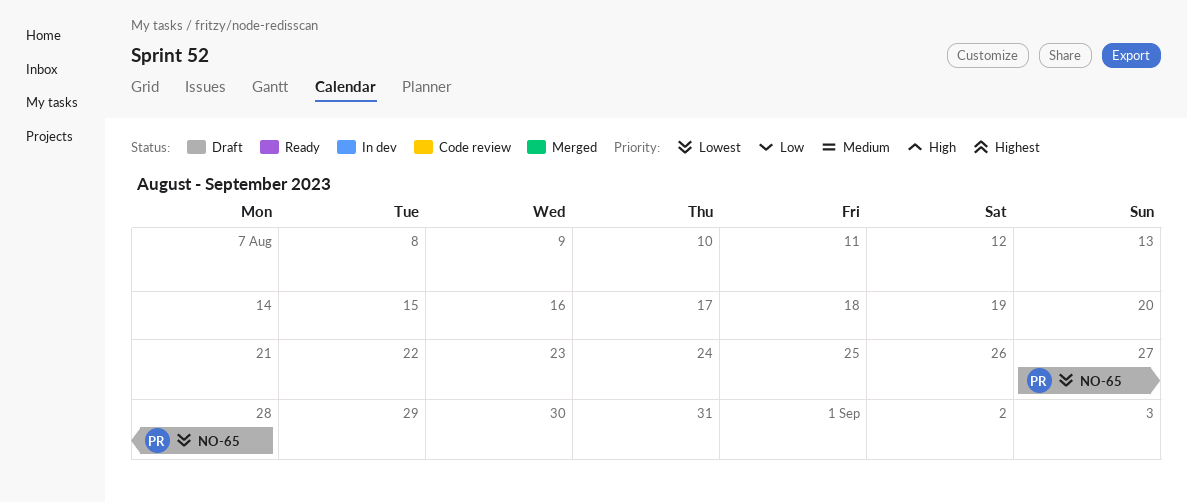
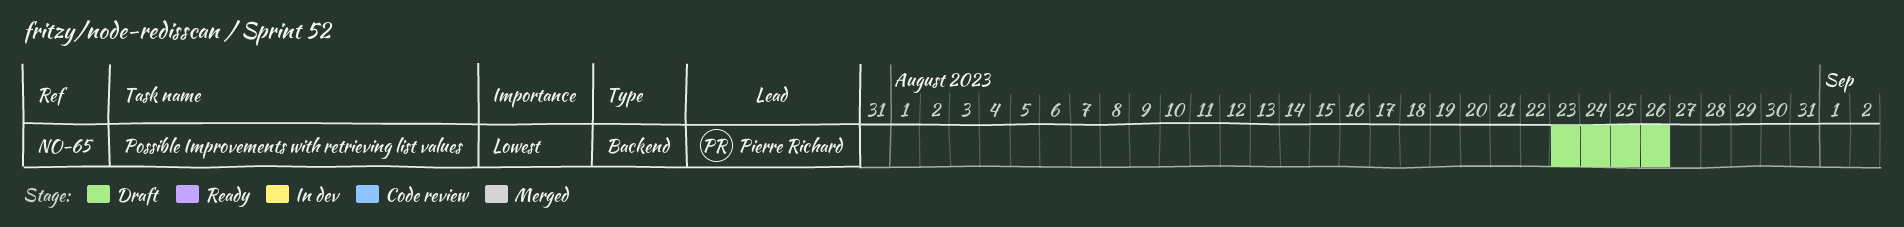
NO-65, start: Aug 27 -> Aug 23
NO-65, due: Aug 28 -> Aug 26

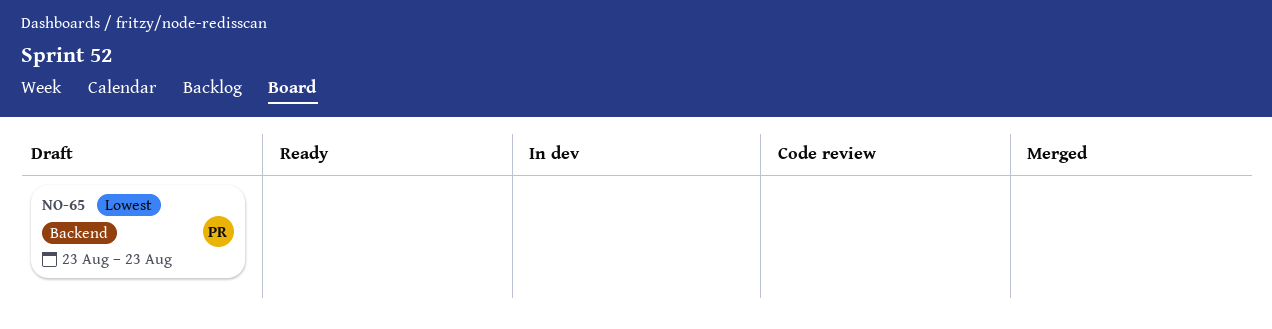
NO-65, due: Aug 26 -> Aug 23

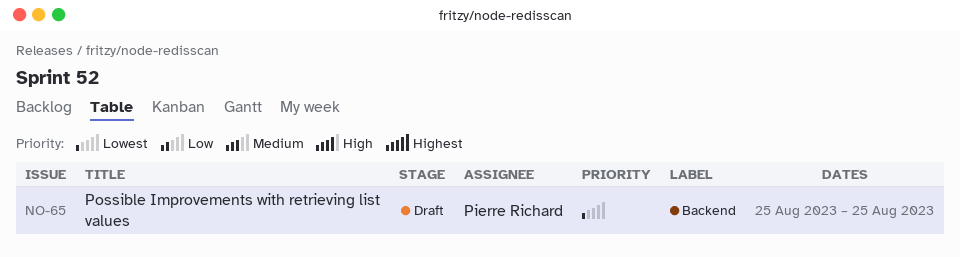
NO-65, start: Aug 23 -> Aug 25
NO-65, due: Aug 23 -> Aug 25

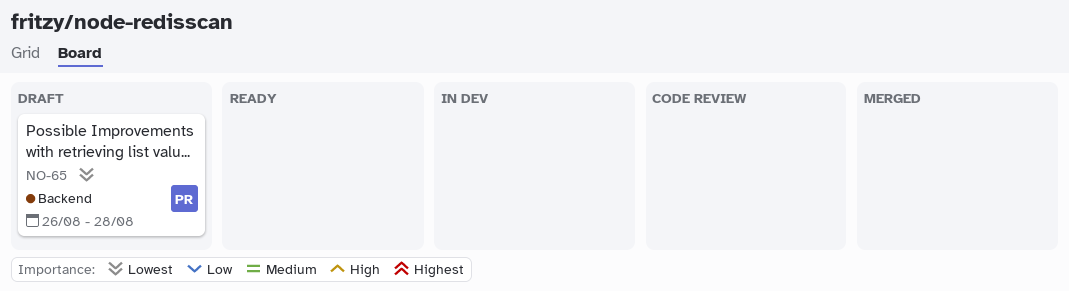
NO-65, start: Aug 25 -> Aug 26
NO-65, due: Aug 25 -> Aug 28

